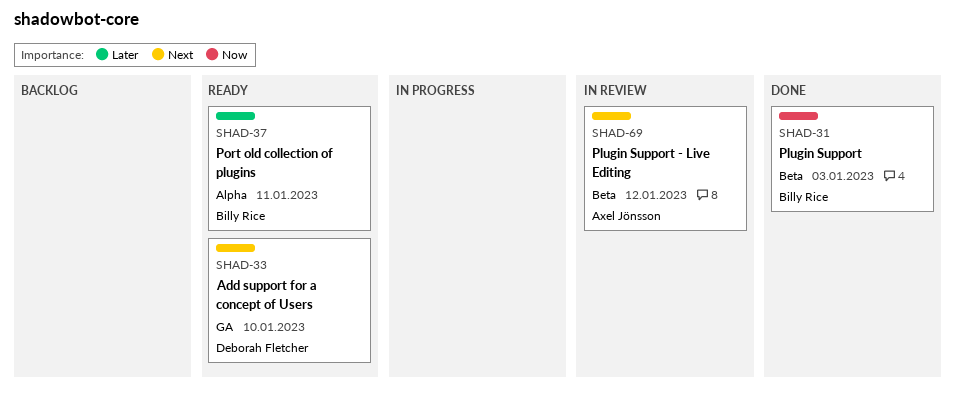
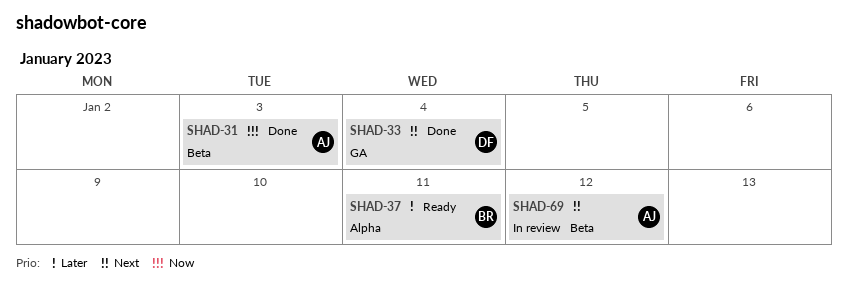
SHAD-31, owner: Billy Rice -> Axel Jönsson
SHAD-33, status: Ready -> Done
SHAD-33, due: Jan 10 -> Jan 4

